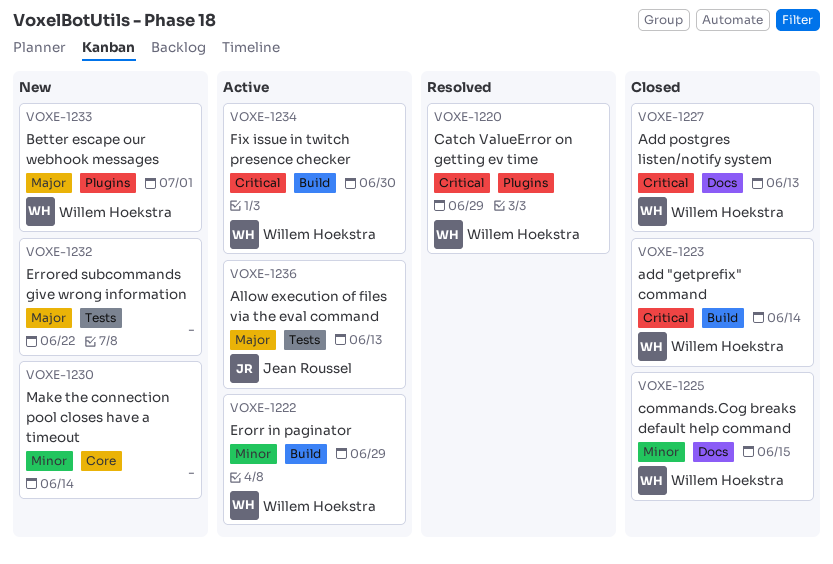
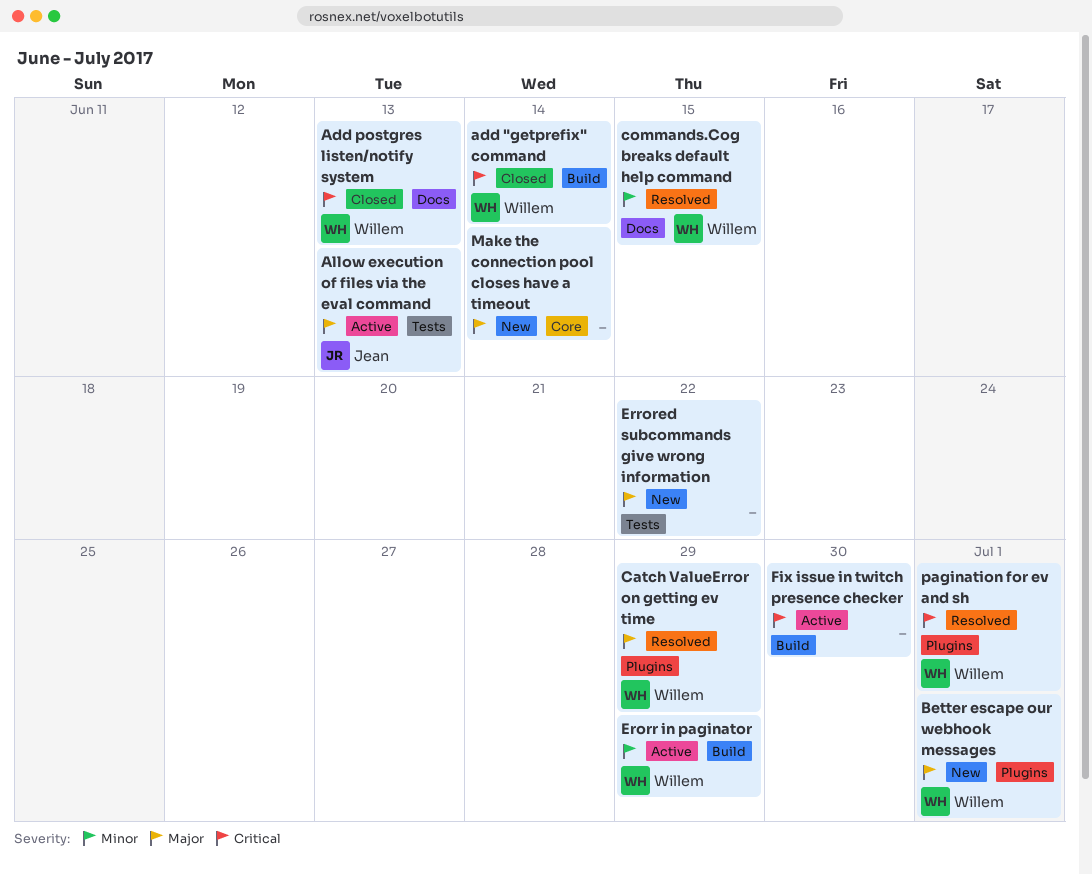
Catch ValueError on getting ev time, priority: Critical -> Major
commands.Cog breaks default help command, status: Closed -> Resolved
Fix issue in twitch presence checker, owner: Willem Hoekstra -> none
Make the connection pool closes have a timeout, priority: Minor -> Major
pagination for ev and sh: none -> present

